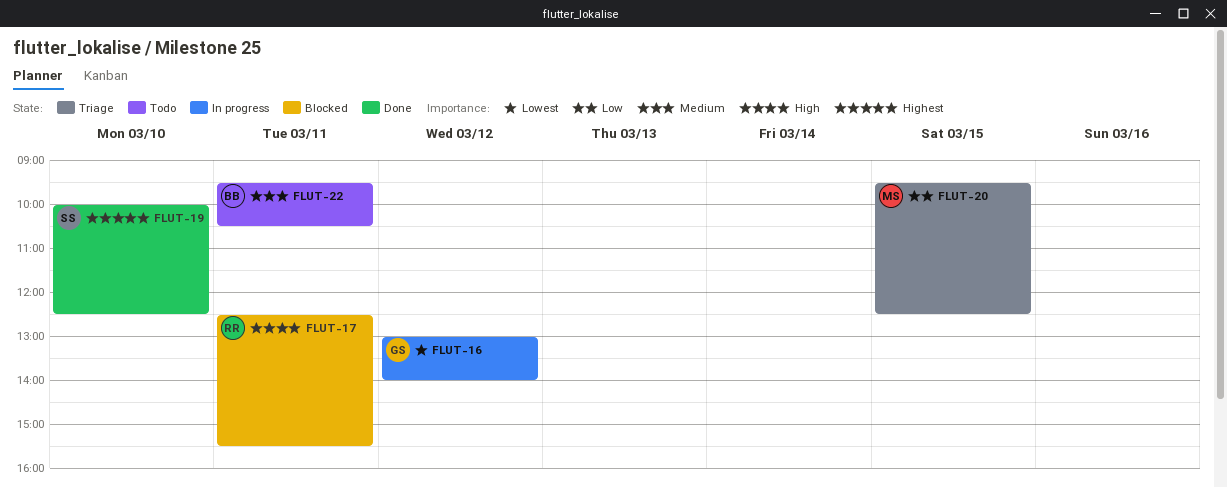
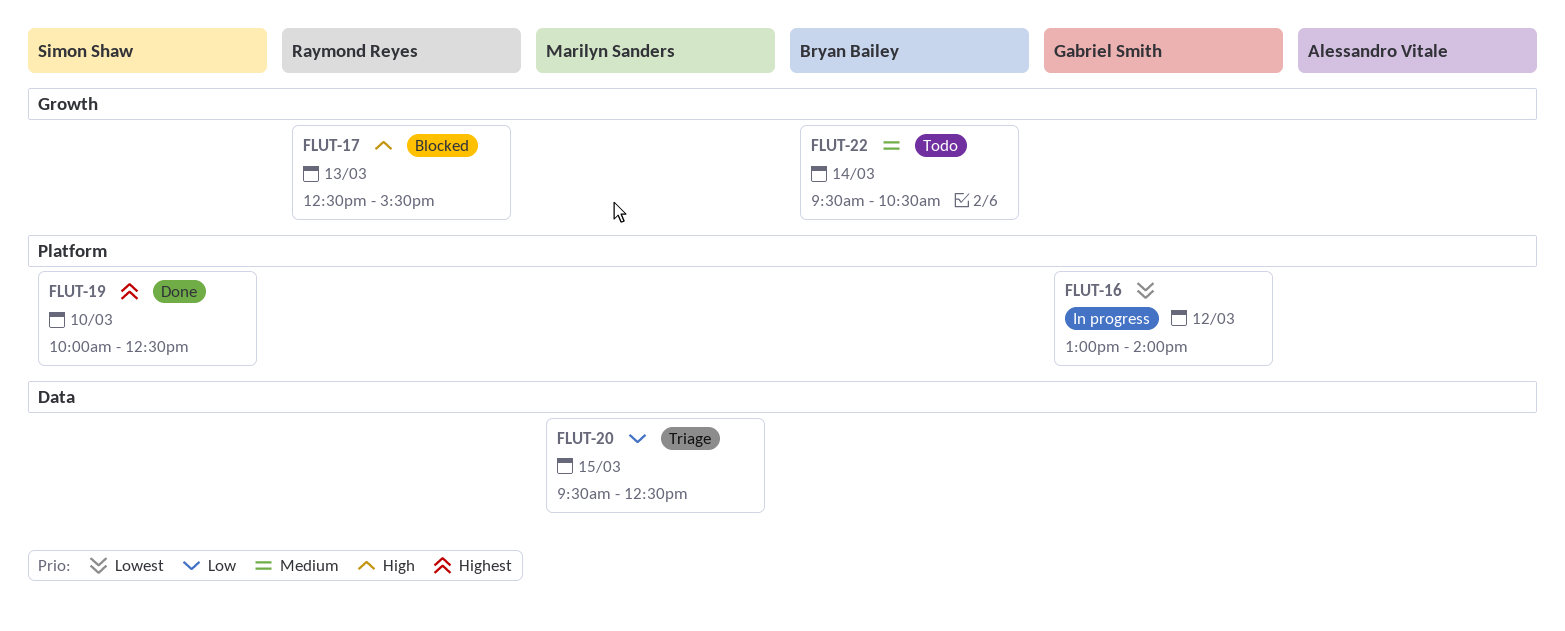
FLUT-17, day: Mar 11 -> Mar 13
FLUT-22, day: Mar 11 -> Mar 14

